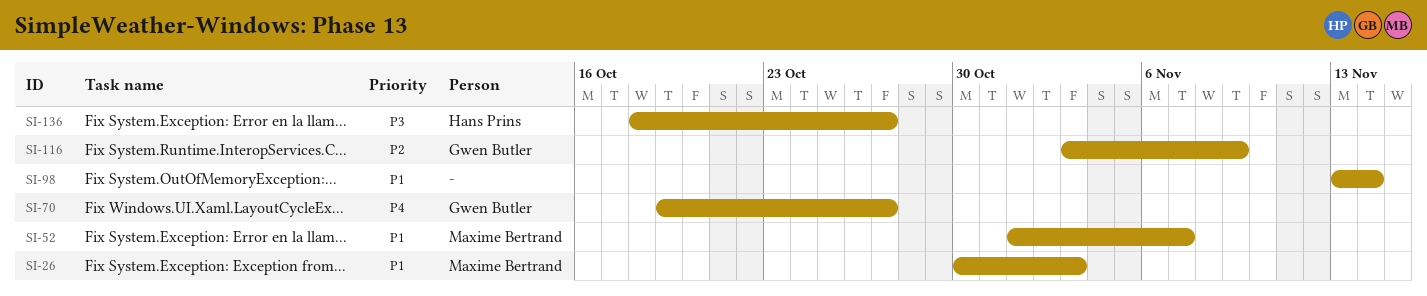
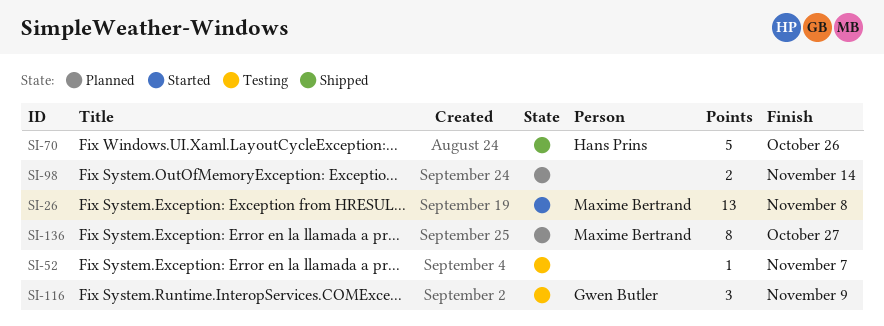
SI-26, due: Nov 3 -> Nov 8
SI-52, owner: Maxime Bertrand -> none
SI-70, owner: Gwen Butler -> Hans Prins
SI-70, due: Oct 27 -> Oct 26
SI-136, owner: Hans Prins -> Maxime Bertrand

